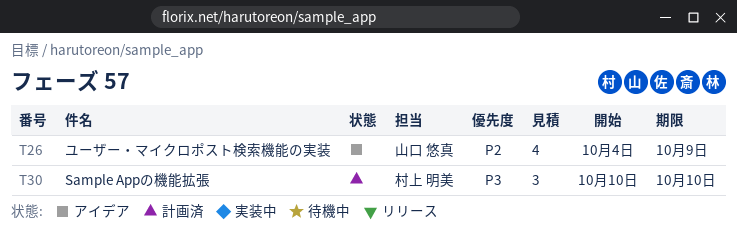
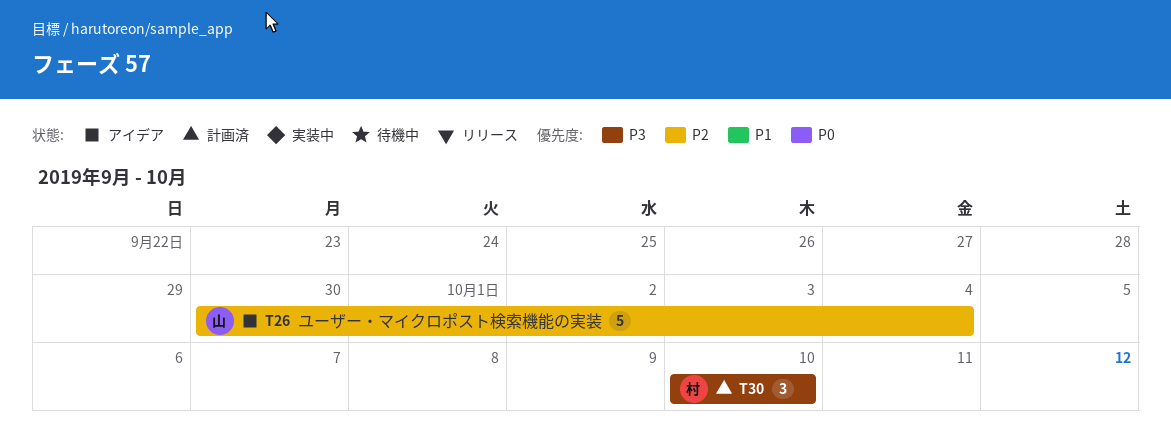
T26, estimate: 4 -> 5
T26, start: Oct 4 -> Sep 30
T26, due: Oct 9 -> Oct 4

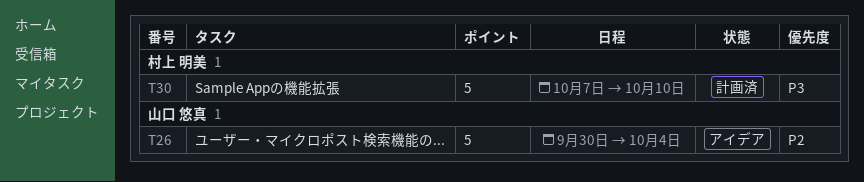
T30, estimate: 3 -> 5
T30, start: Oct 10 -> Oct 7

